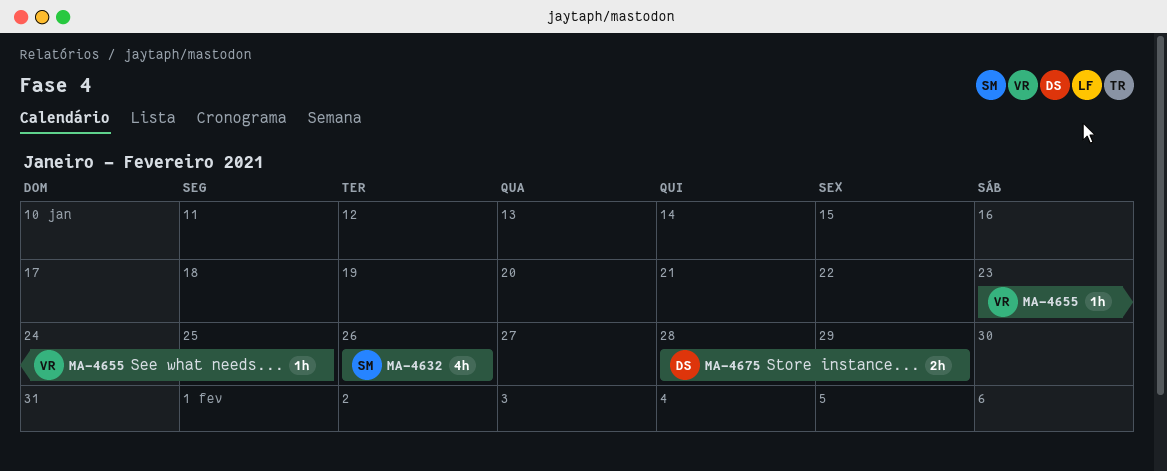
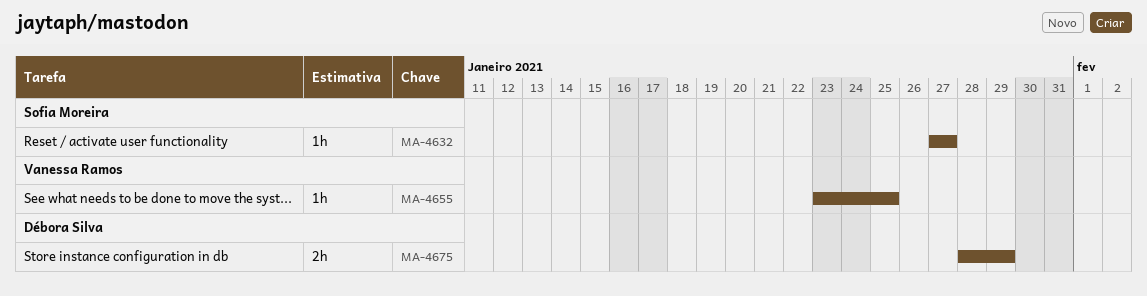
MA-4632, estimate: 4h -> 1h
MA-4632, start: Jan 26 -> Jan 27
MA-4632, due: Jan 26 -> Jan 27

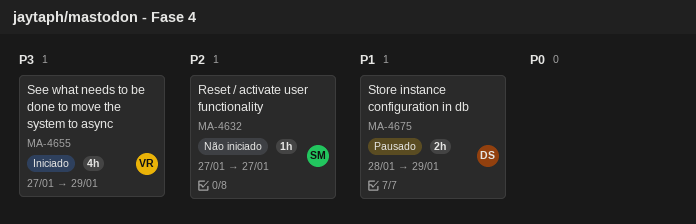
MA-4655, estimate: 1h -> 4h
MA-4655, start: Jan 23 -> Jan 27
MA-4655, due: Jan 25 -> Jan 29

